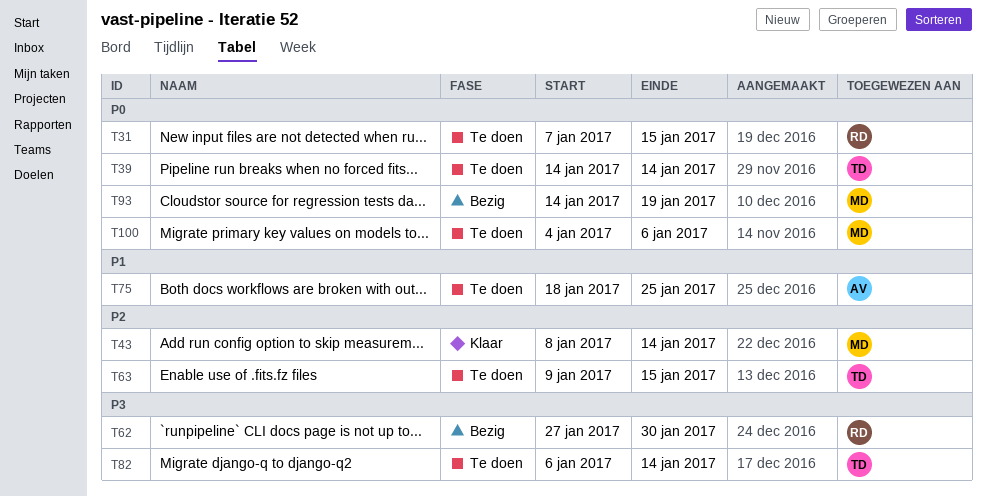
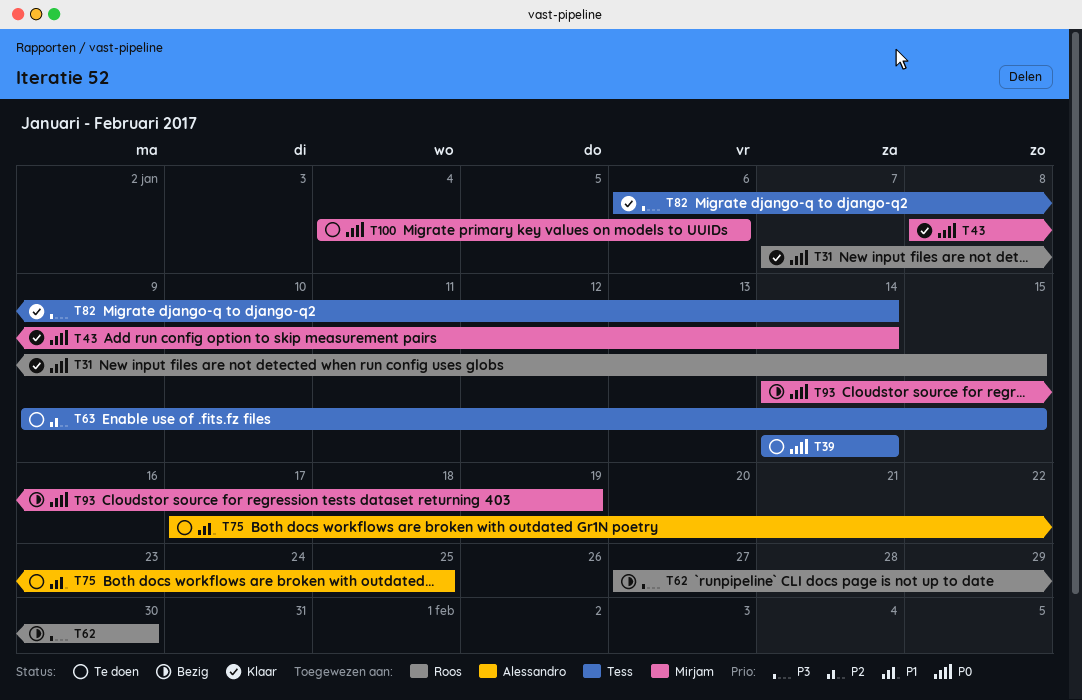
T31, status: Te doen -> Klaar
T43, priority: P2 -> P0
T75, start: Jan 18 -> Jan 17
T82, status: Te doen -> Klaar

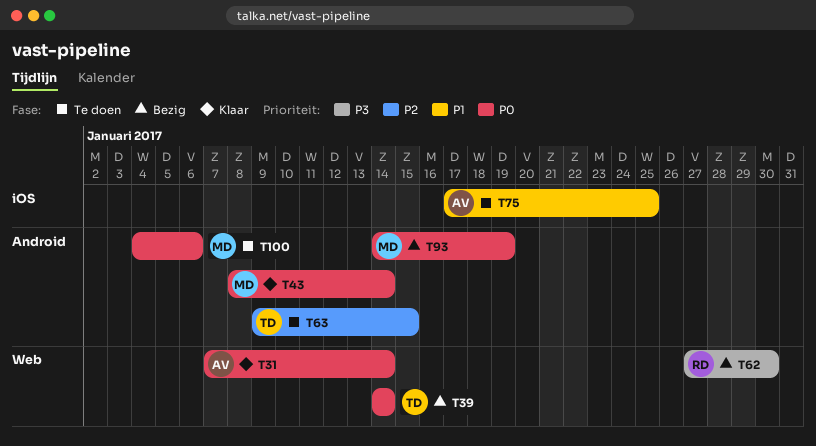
T31, owner: Roos -> Alessandro
T31, due: Jan 15 -> Jan 14
T39, status: Te doen -> Bezig
T82: present -> none

